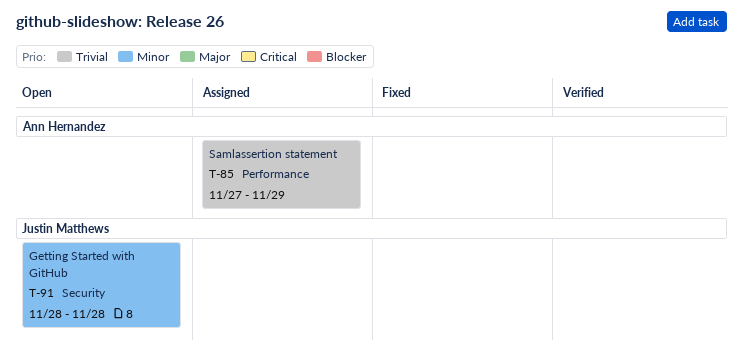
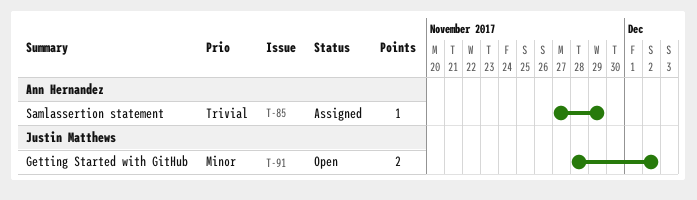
T-91, due: Nov 28 -> Dec 2

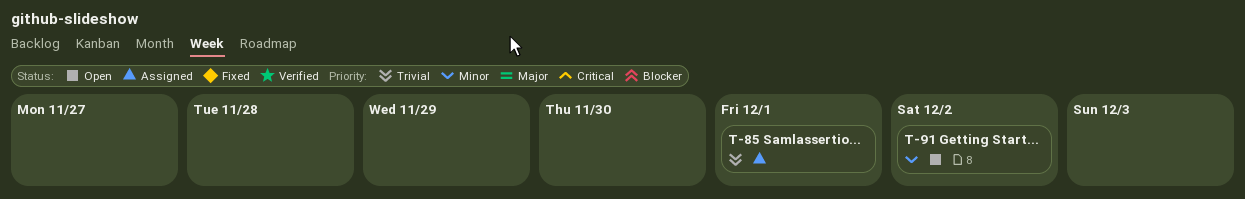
T-85, due: Nov 29 -> Dec 1

